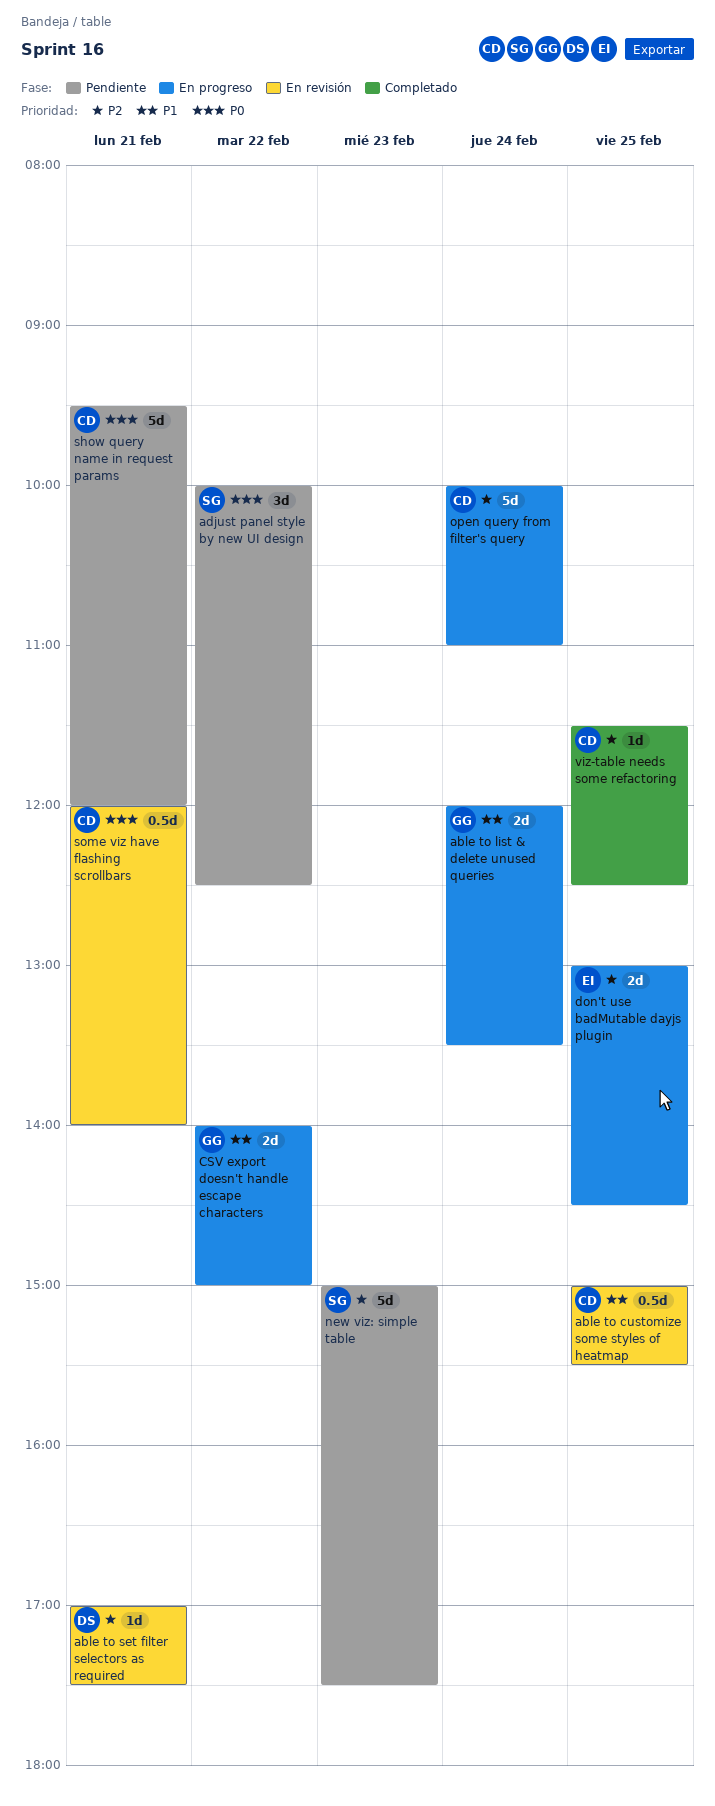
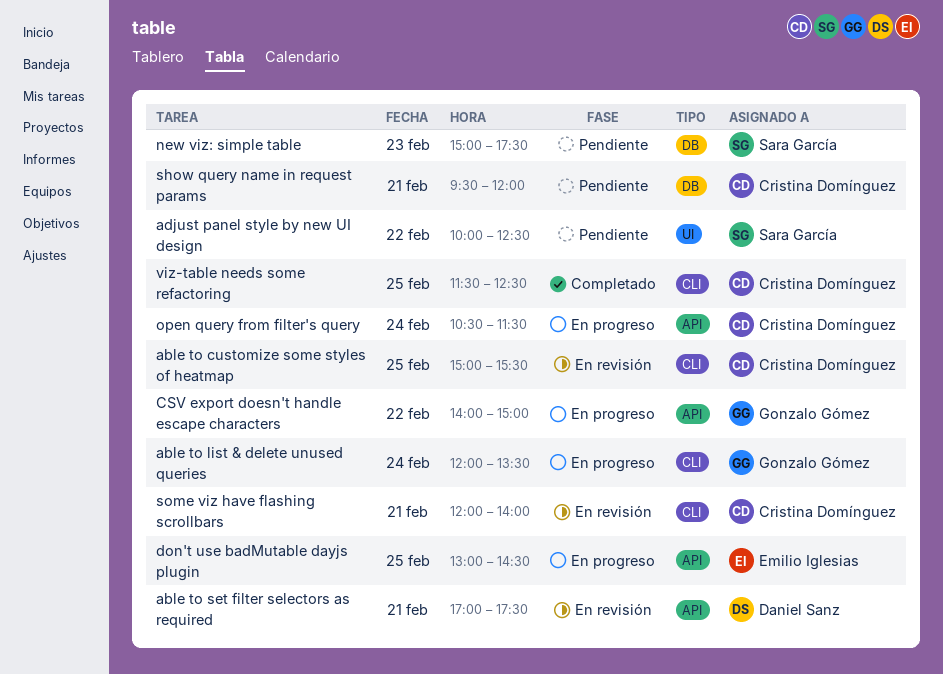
open query from filter's query, begins: 10:00 -> 10:30
open query from filter's query, ends: 11:00 -> 11:30

